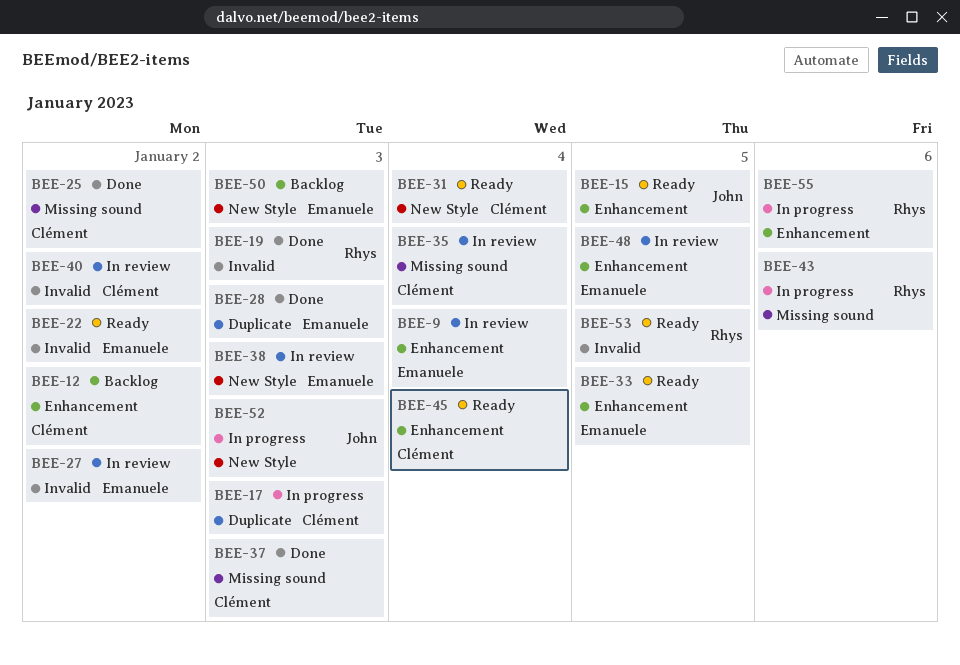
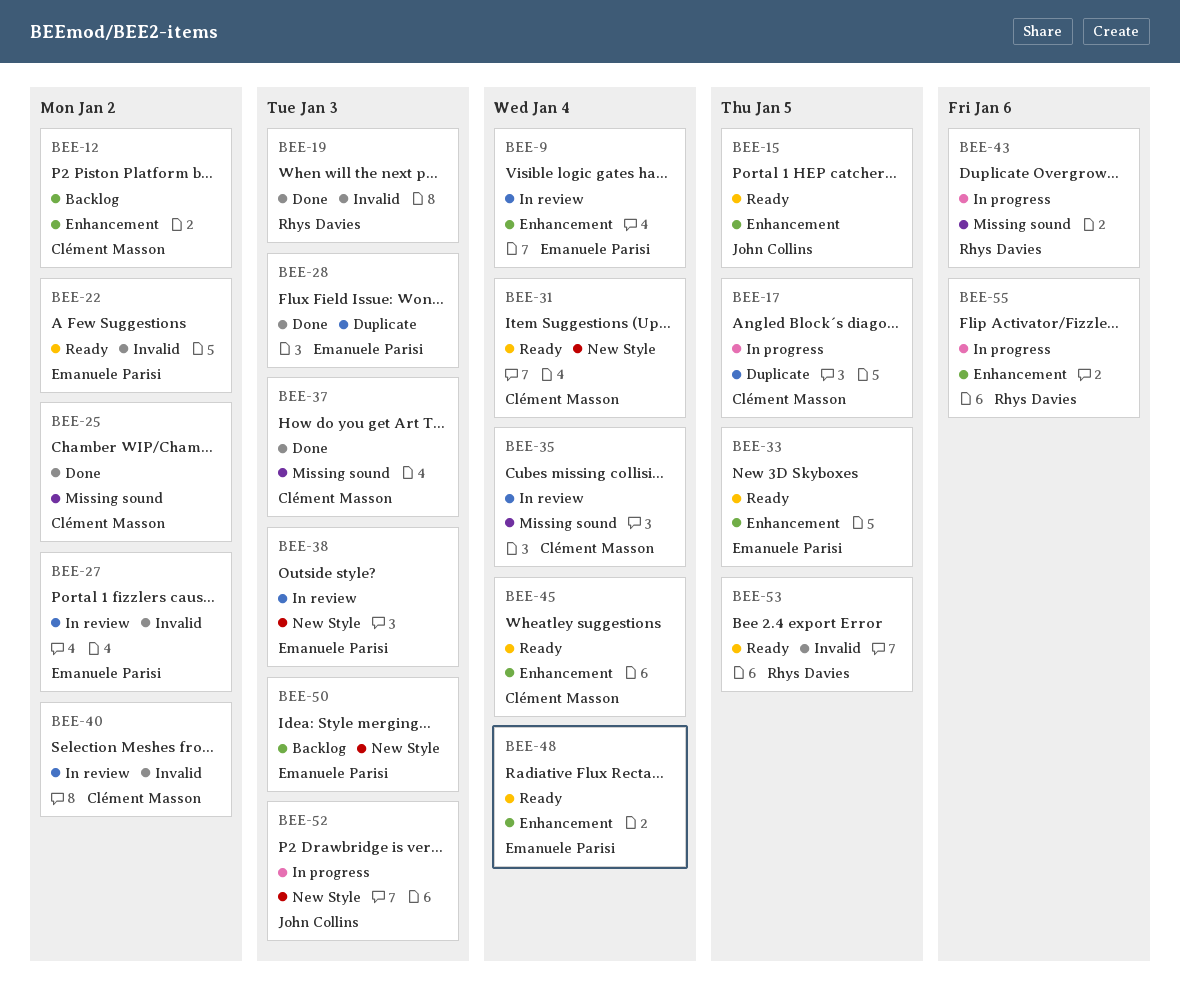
BEE-17, due: Jan 3 -> Jan 5
BEE-48, status: In review -> Ready
BEE-48, due: Jan 5 -> Jan 4

